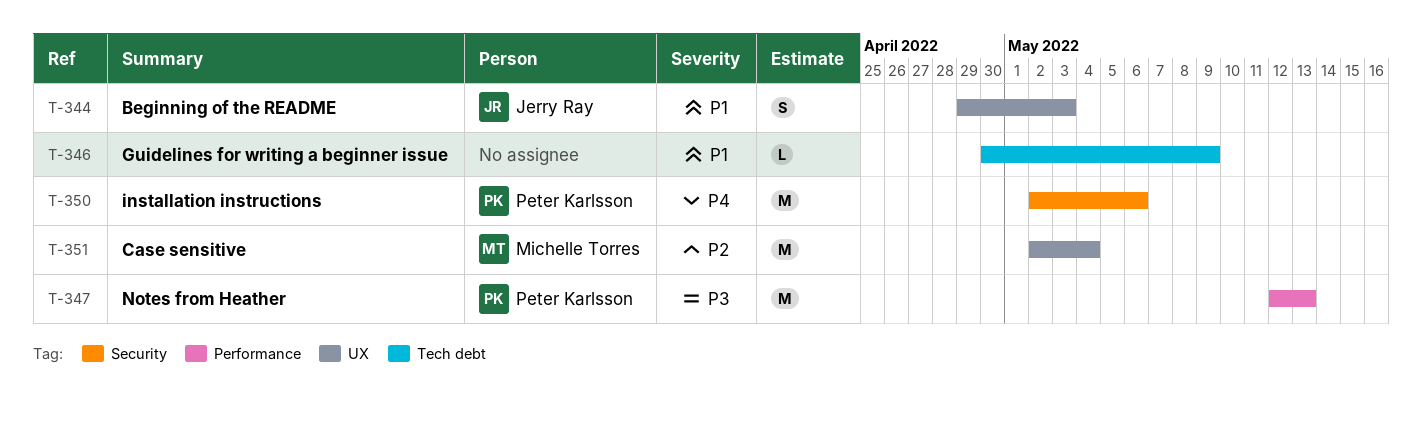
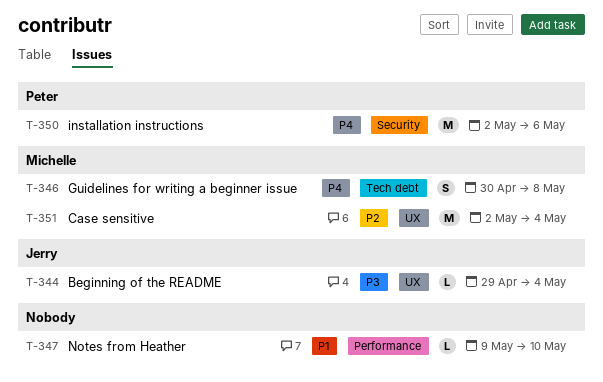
T-344, priority: P1 -> P3
T-344, estimate: S -> L
T-344, due: May 3 -> May 4
T-346, owner: none -> Michelle Torres
T-346, priority: P1 -> P4
T-346, estimate: L -> S
T-346, due: May 9 -> May 8
T-347, owner: Peter Karlsson -> none
T-347, priority: P3 -> P1
T-347, estimate: M -> L
T-347, start: May 12 -> May 9
T-347, due: May 13 -> May 10

